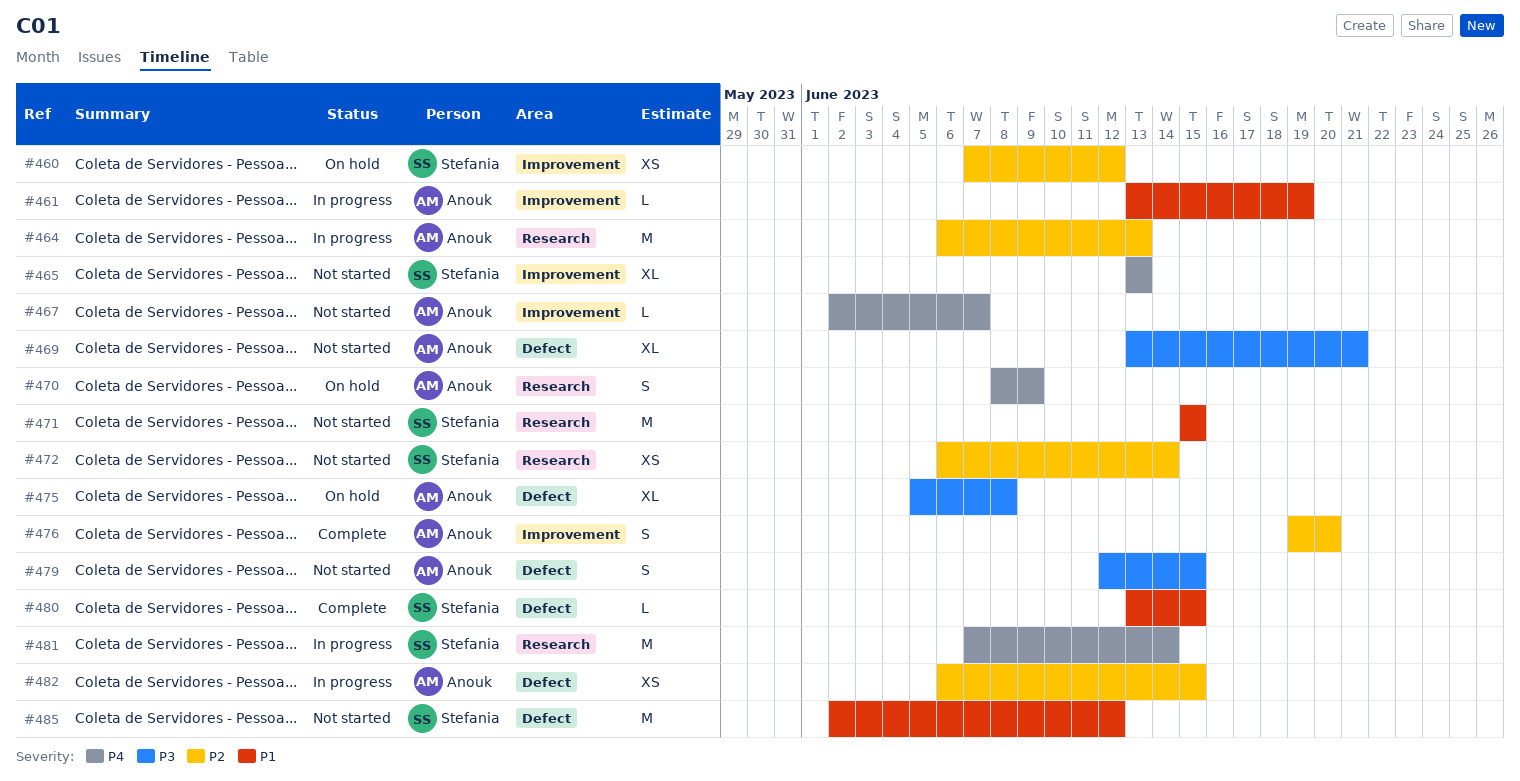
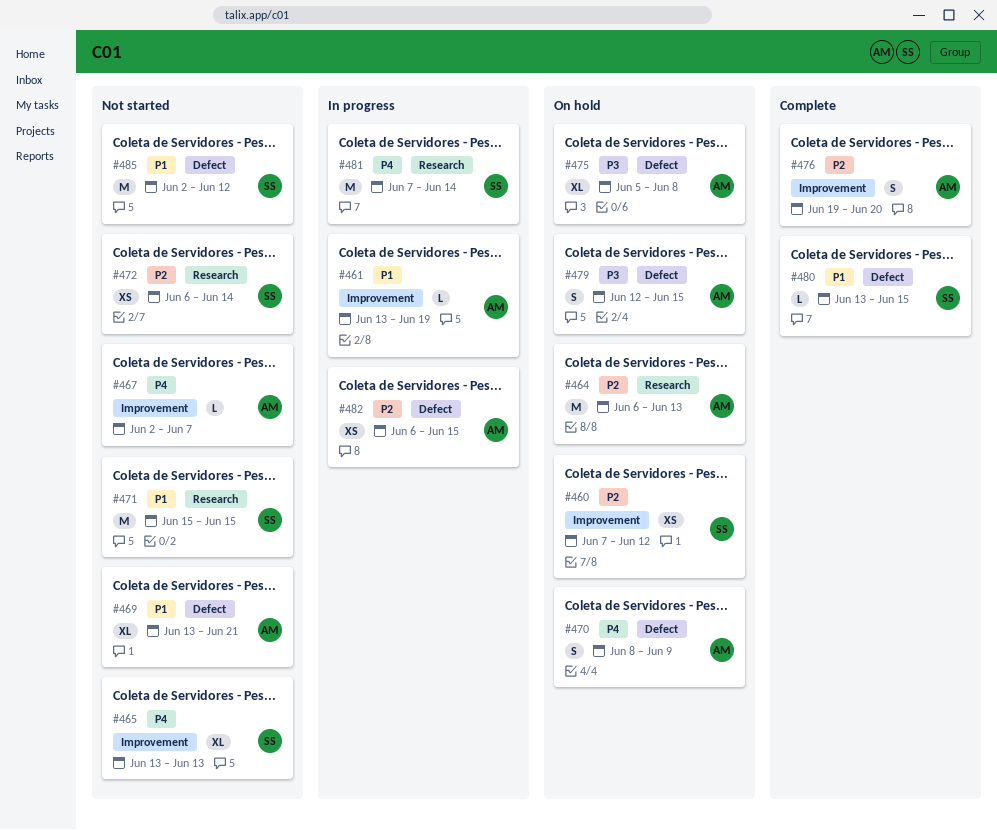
#464, status: In progress -> On hold
#469, priority: P3 -> P1
#470, label: Research -> Defect
#479, status: Not started -> On hold

